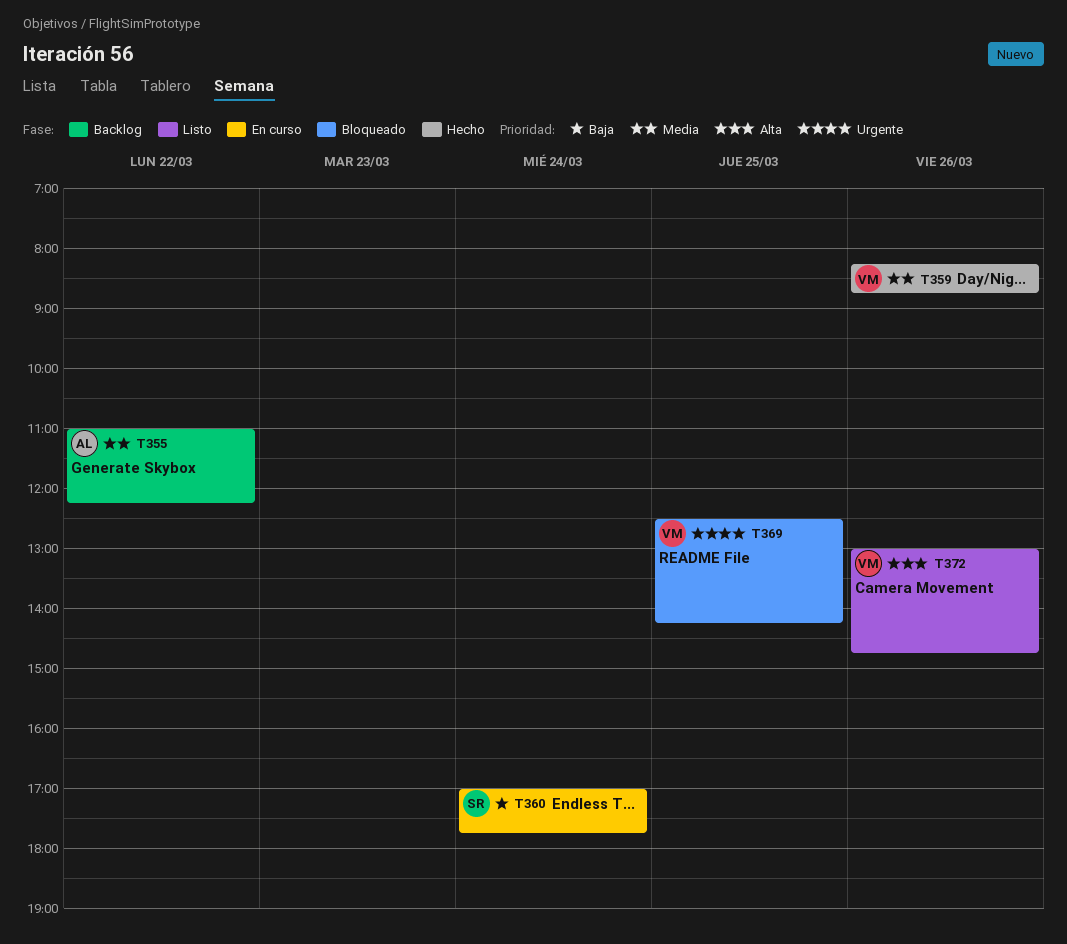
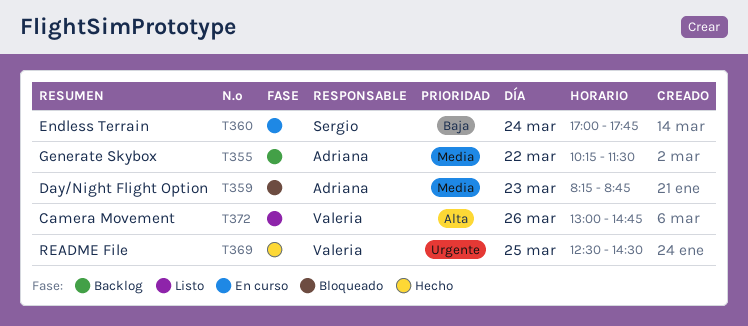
T355, begins: 11:00 -> 10:15
T355, ends: 12:15 -> 11:30
T359, status: Hecho -> Bloqueado
T359, owner: Valeria -> Adriana
T359, day: Mar 26 -> Mar 23
T369, status: Bloqueado -> Hecho
T369, ends: 14:15 -> 14:30

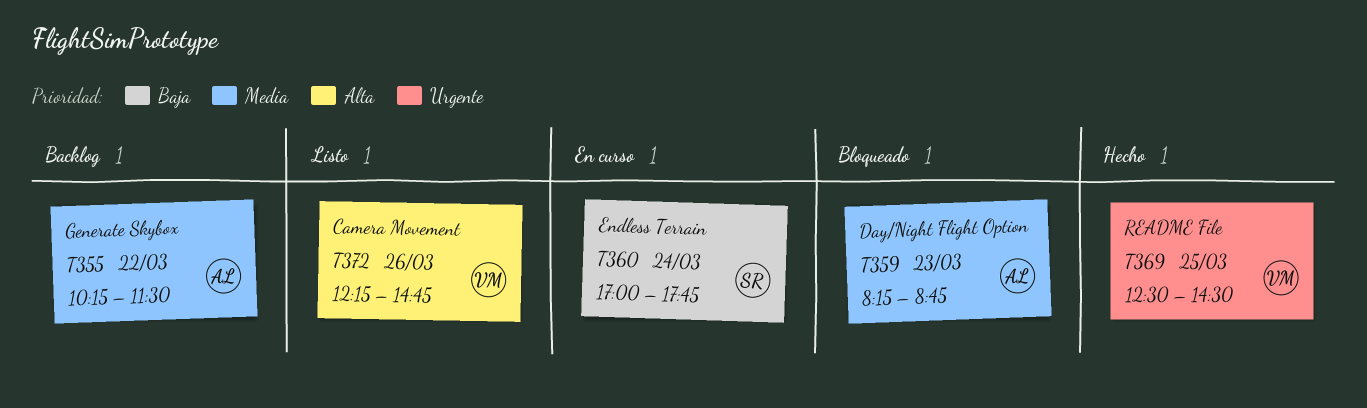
T372, begins: 13:00 -> 12:15

